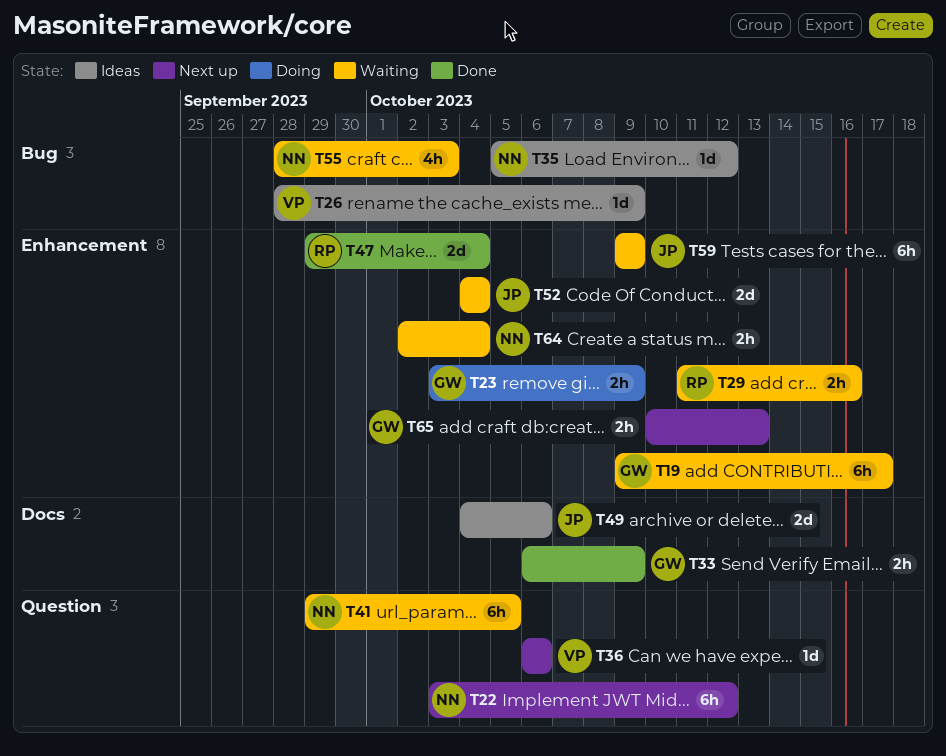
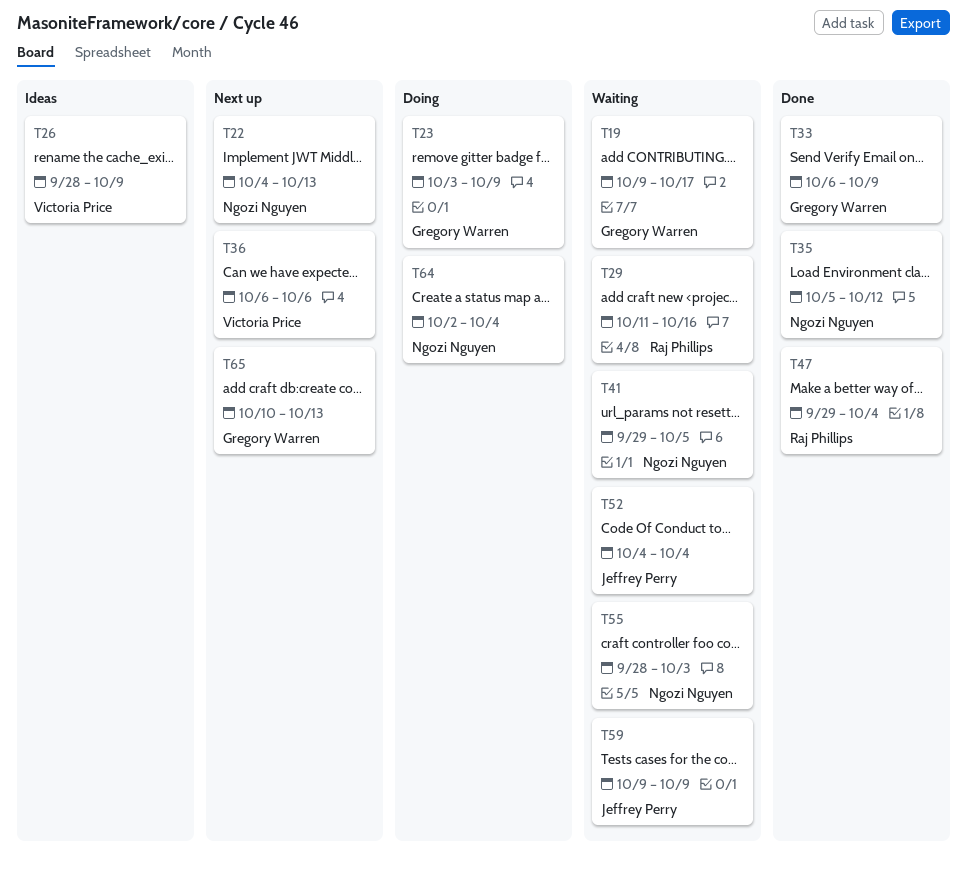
T22, start: Oct 3 -> Oct 4
T22, due: Oct 12 -> Oct 13
T35, status: Ideas -> Done
T49: present -> none
T64, status: Waiting -> Doing

